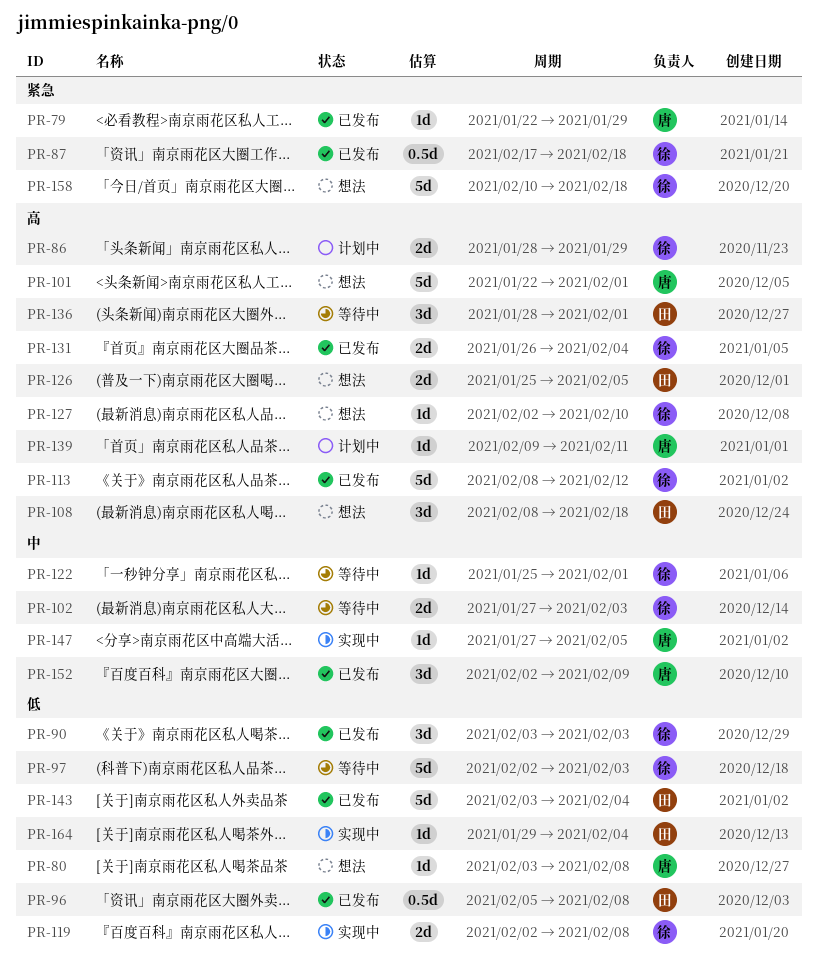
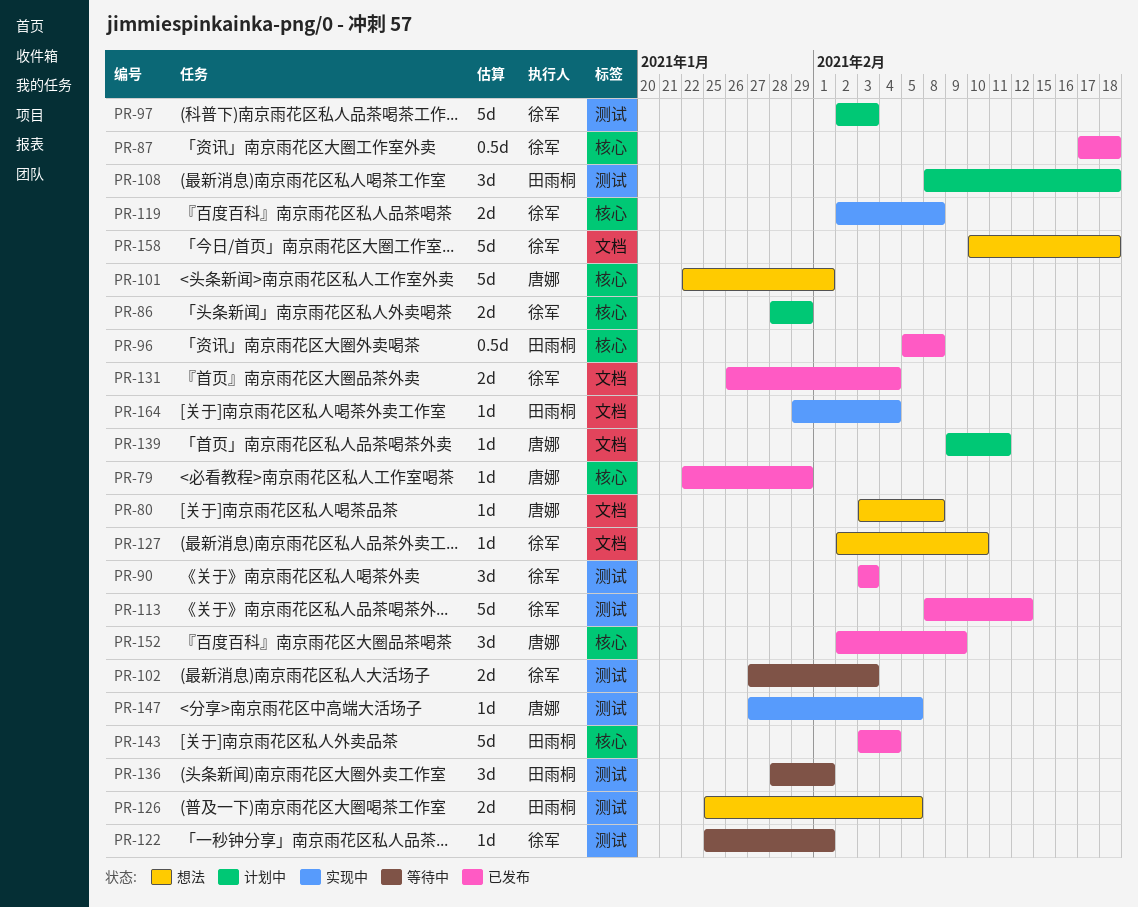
PR-97, status: 等待中 -> 计划中
PR-108, status: 想法 -> 计划中

